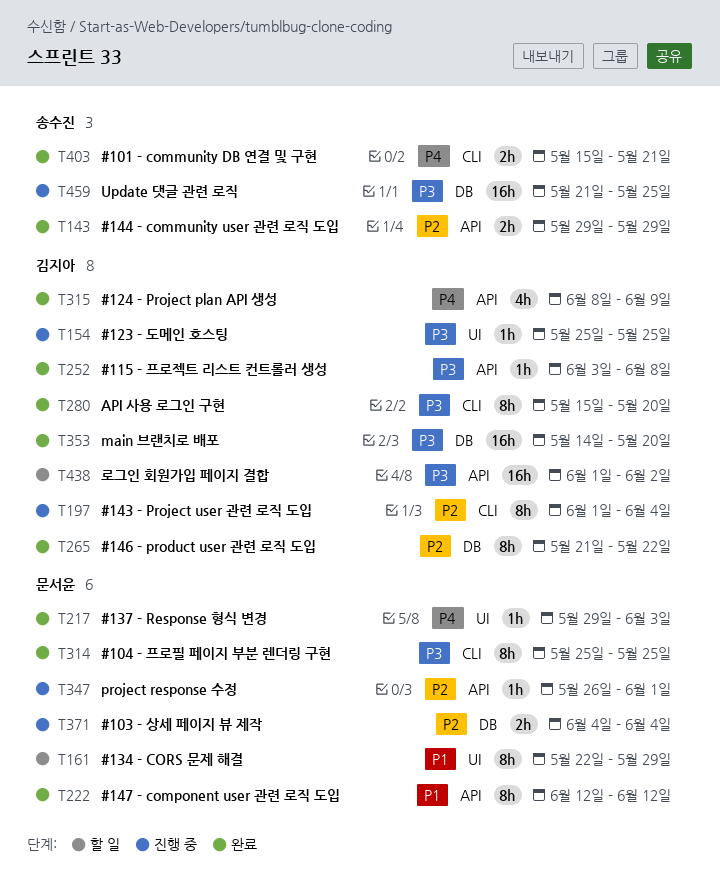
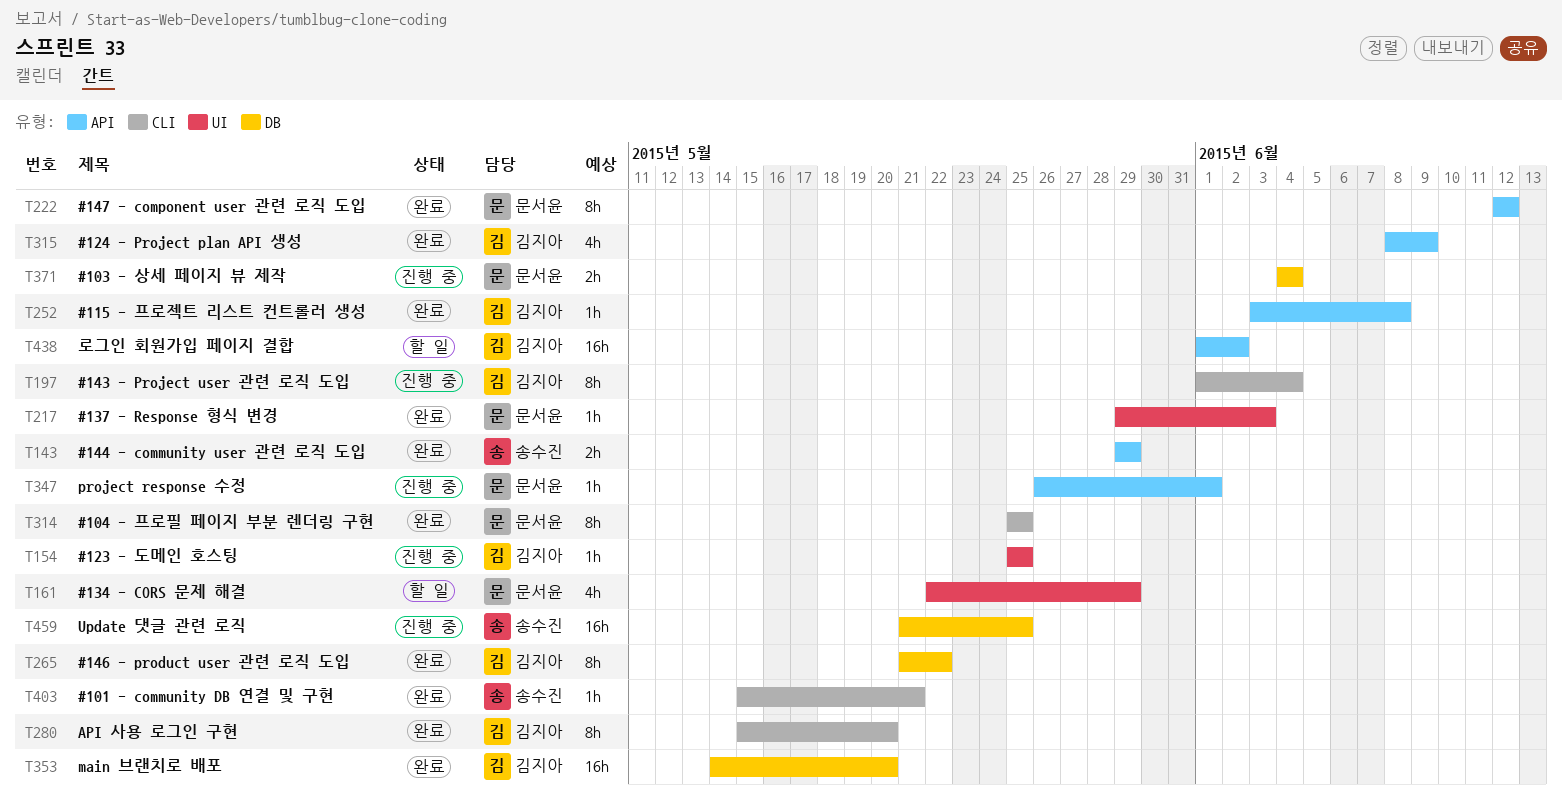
T161, estimate: 8h -> 4h
T403, estimate: 2h -> 1h

